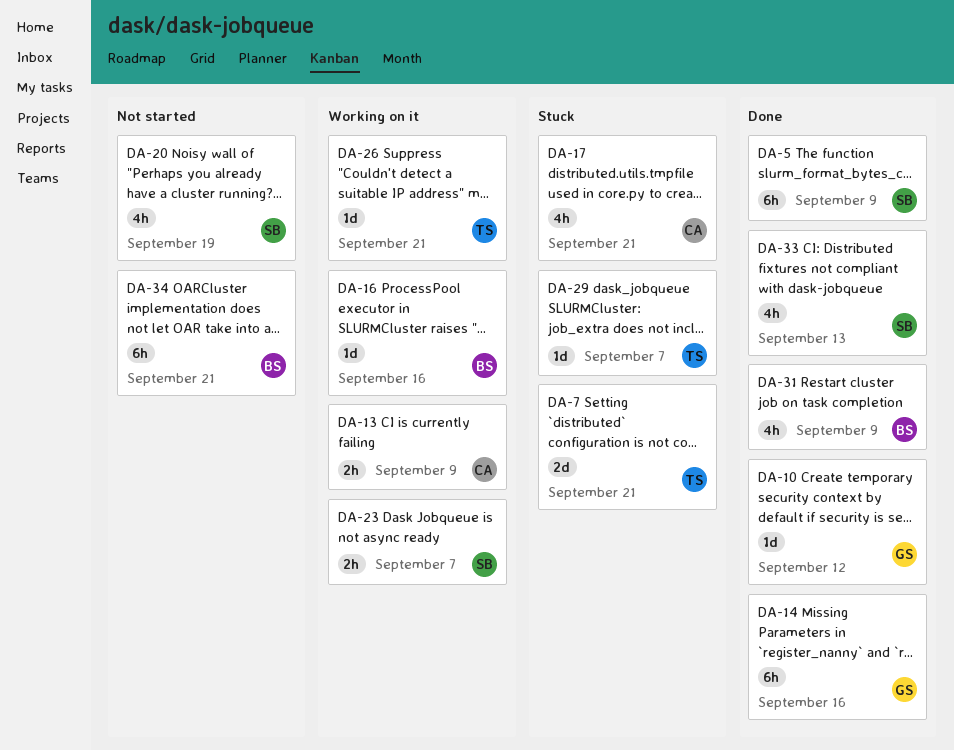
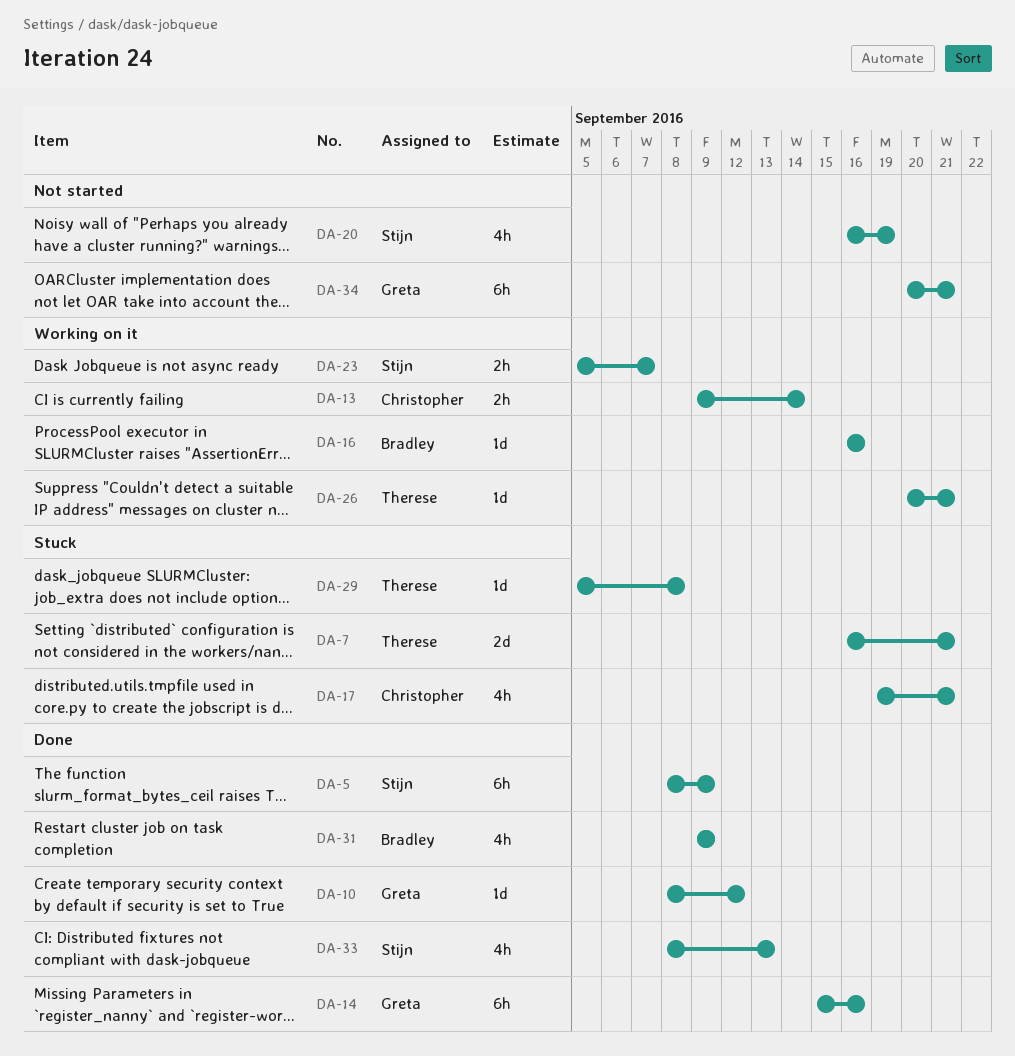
DA-13, due: Sep 9 -> Sep 14
DA-29, due: Sep 7 -> Sep 8
DA-34, owner: Bradley -> Greta

